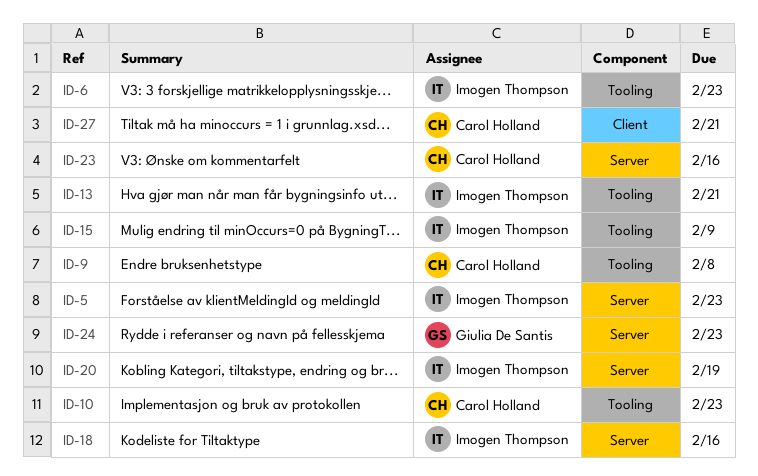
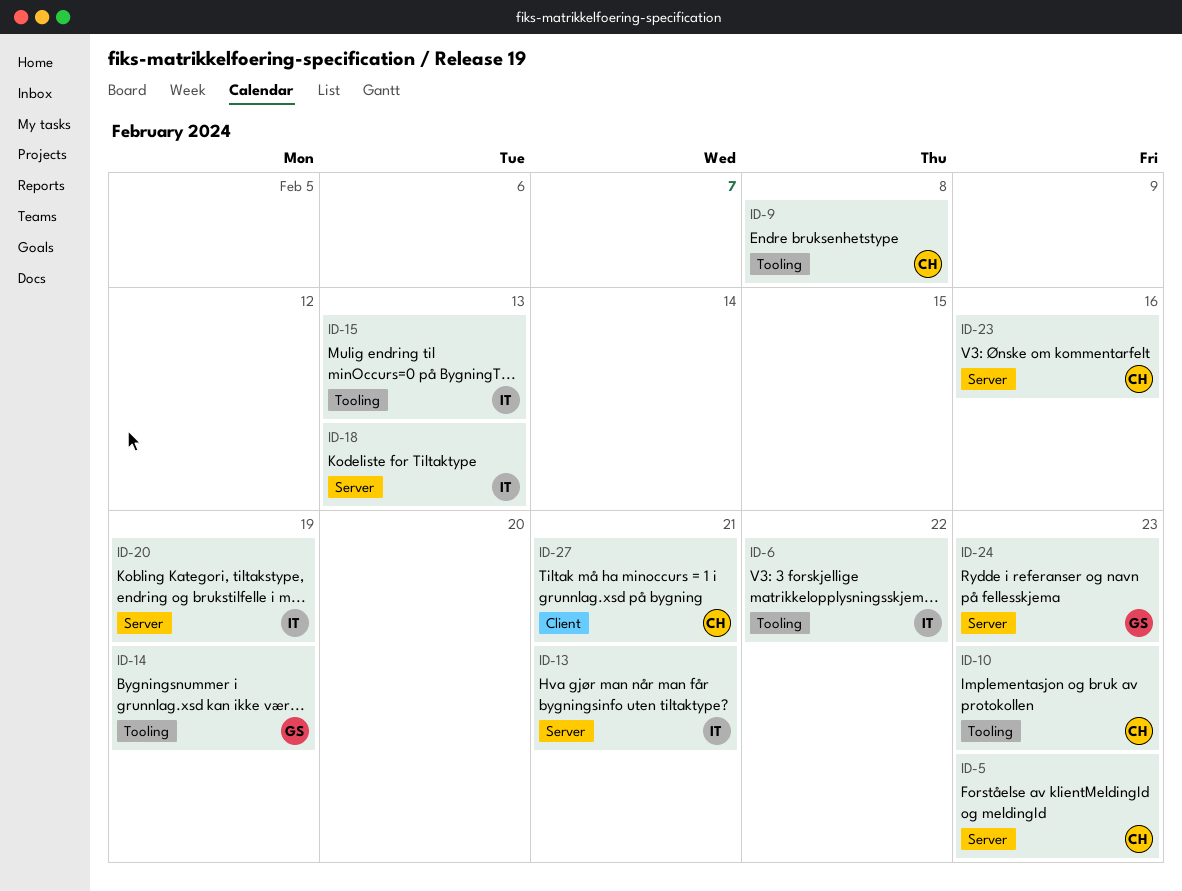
ID-5, owner: Imogen Thompson -> Carol Holland
ID-6, due: Feb 23 -> Feb 22
ID-13, label: Tooling -> Server
ID-14: none -> present
ID-15, due: Feb 9 -> Feb 13
ID-18, due: Feb 16 -> Feb 13

